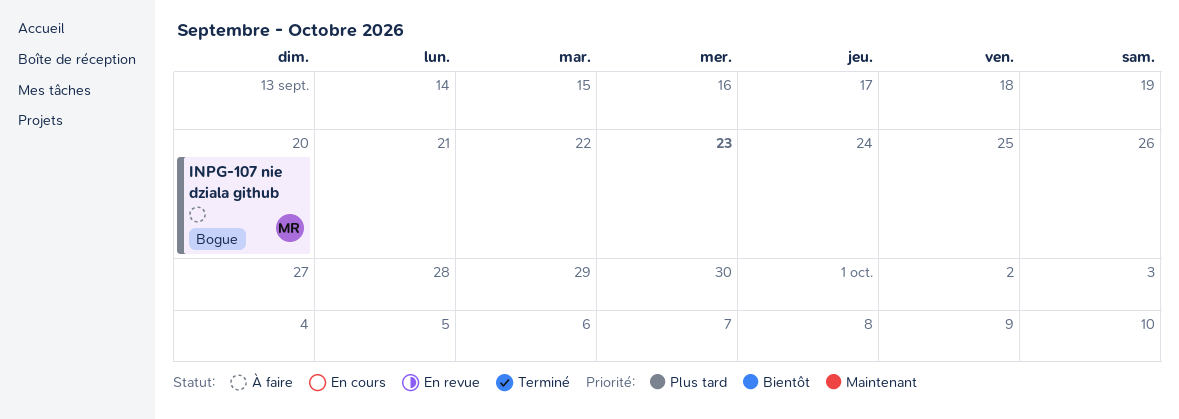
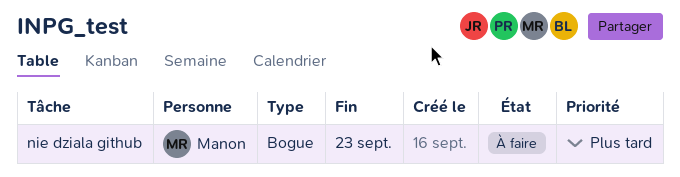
nie dziala github, due: Sep 20 -> Sep 23

